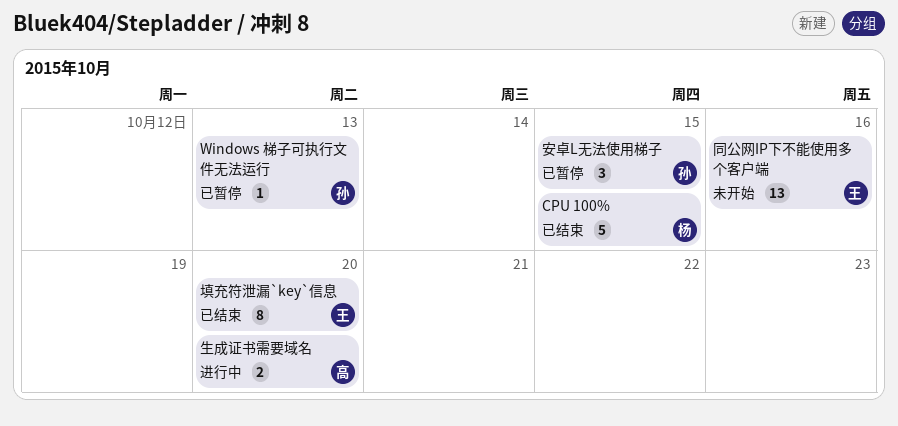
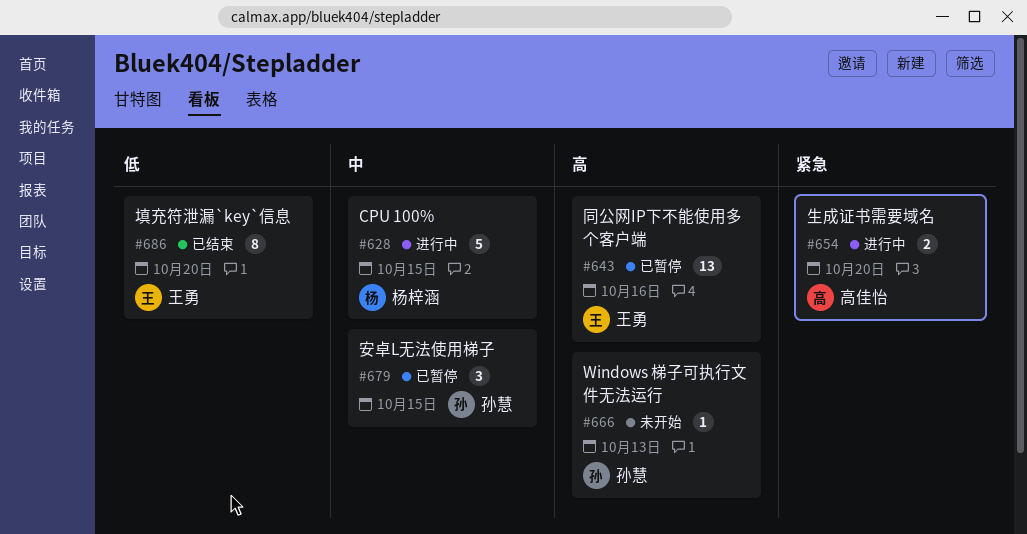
CPU 100%, status: 已结束 -> 进行中
Windows 梯子可执行文件无法运行, status: 已暂停 -> 未开始
同公网IP下不能使用多个客户端, status: 未开始 -> 已暂停

